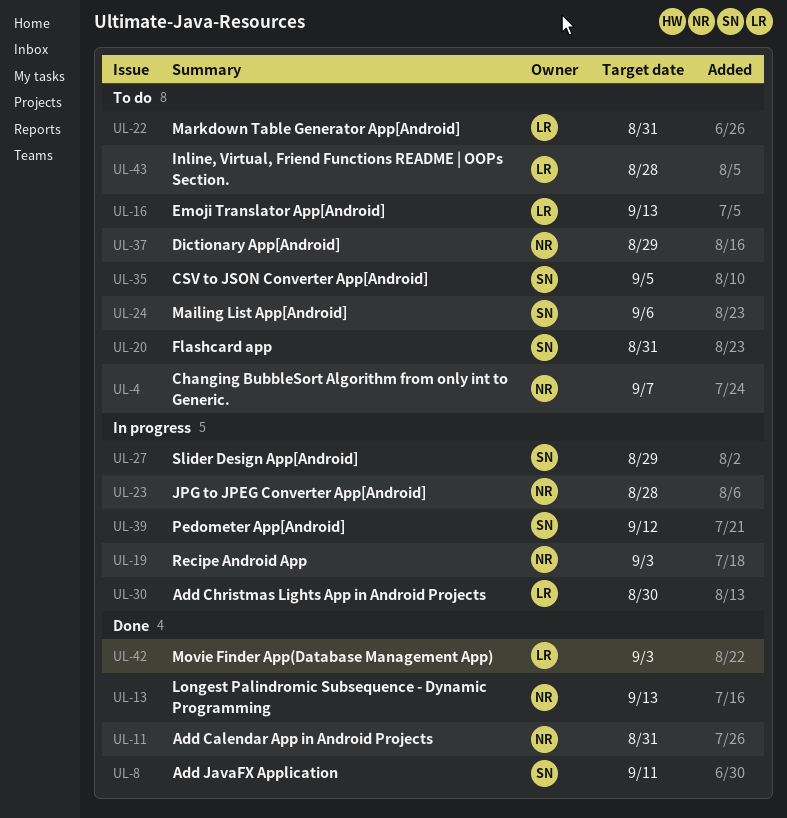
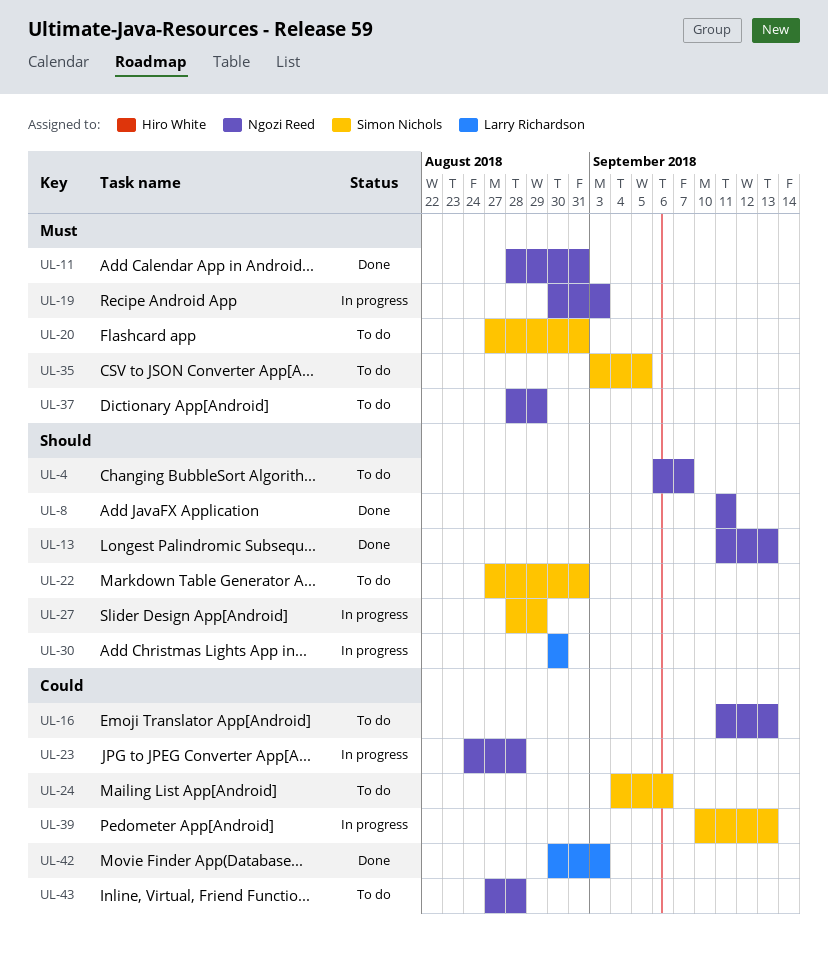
UL-8, owner: Simon Nichols -> Ngozi Reed
UL-16, owner: Larry Richardson -> Ngozi Reed
UL-22, owner: Larry Richardson -> Simon Nichols
UL-39, due: Sep 12 -> Sep 13
UL-43, owner: Larry Richardson -> Ngozi Reed

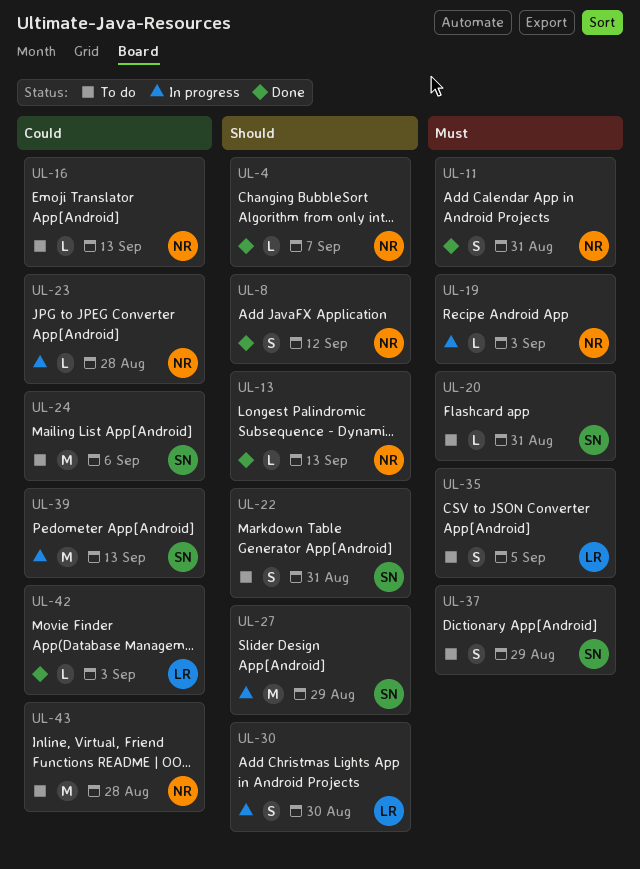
UL-4, status: To do -> Done
UL-8, due: Sep 11 -> Sep 12
UL-35, owner: Simon Nichols -> Larry Richardson
UL-37, owner: Ngozi Reed -> Simon Nichols

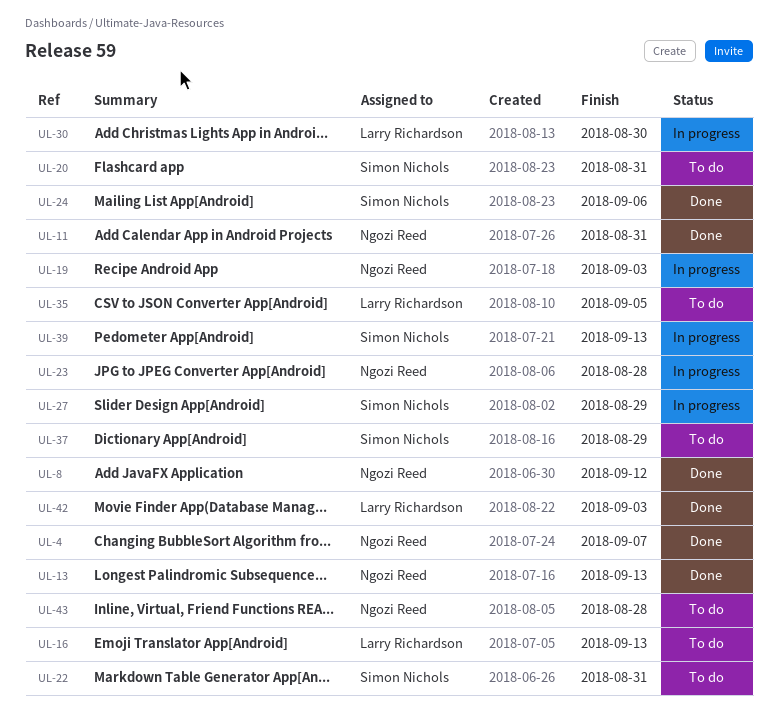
UL-16, owner: Ngozi Reed -> Larry Richardson
UL-24, status: To do -> Done

